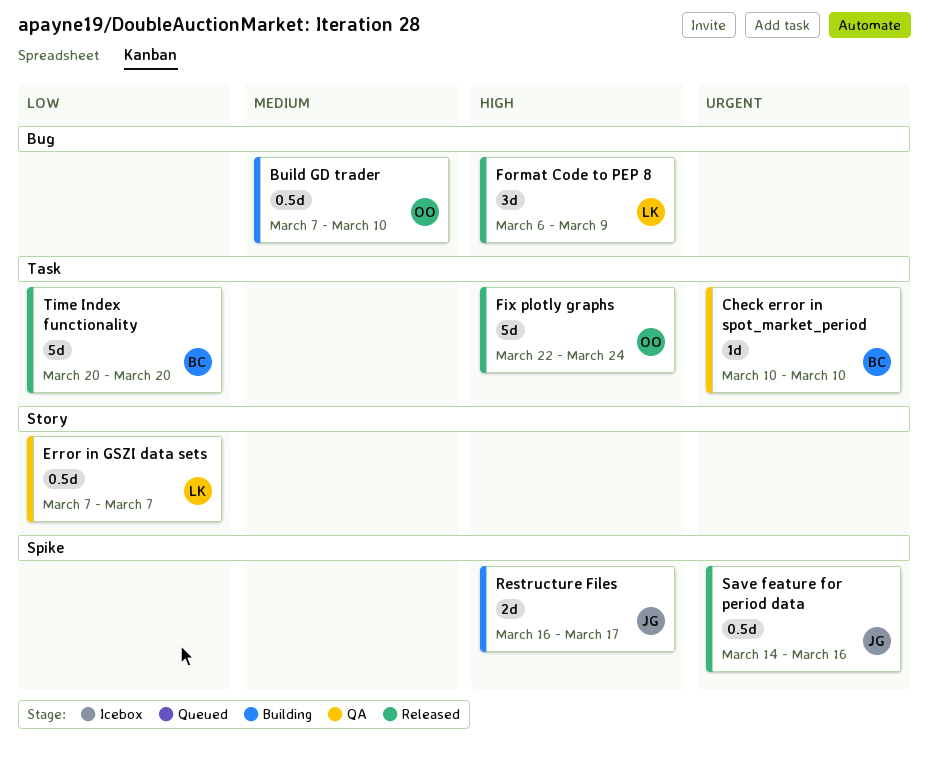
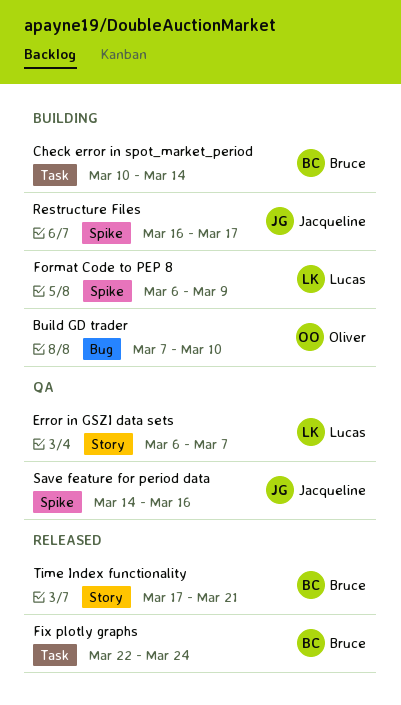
Check error in spot_market_period, status: QA -> Building
Check error in spot_market_period, due: Mar 10 -> Mar 14
Error in GSZI data sets, start: Mar 7 -> Mar 6
Fix plotly graphs, owner: Oliver -> Bruce
Format Code to PEP 8, status: Released -> Building
Format Code to PEP 8, label: Bug -> Spike
Save feature for period data, status: Released -> QA
Time Index functionality, label: Task -> Story
Time Index functionality, start: Mar 20 -> Mar 17
Time Index functionality, due: Mar 20 -> Mar 21

